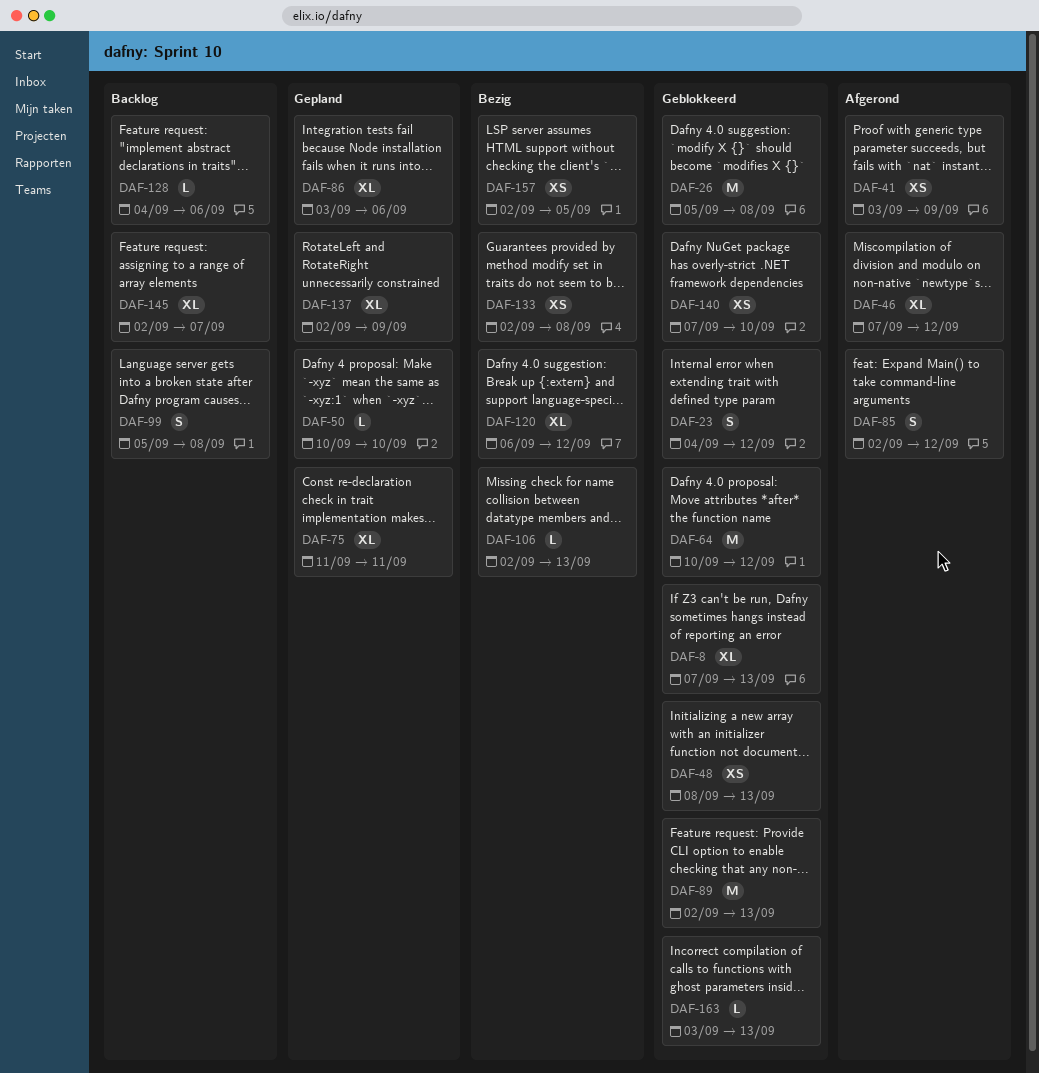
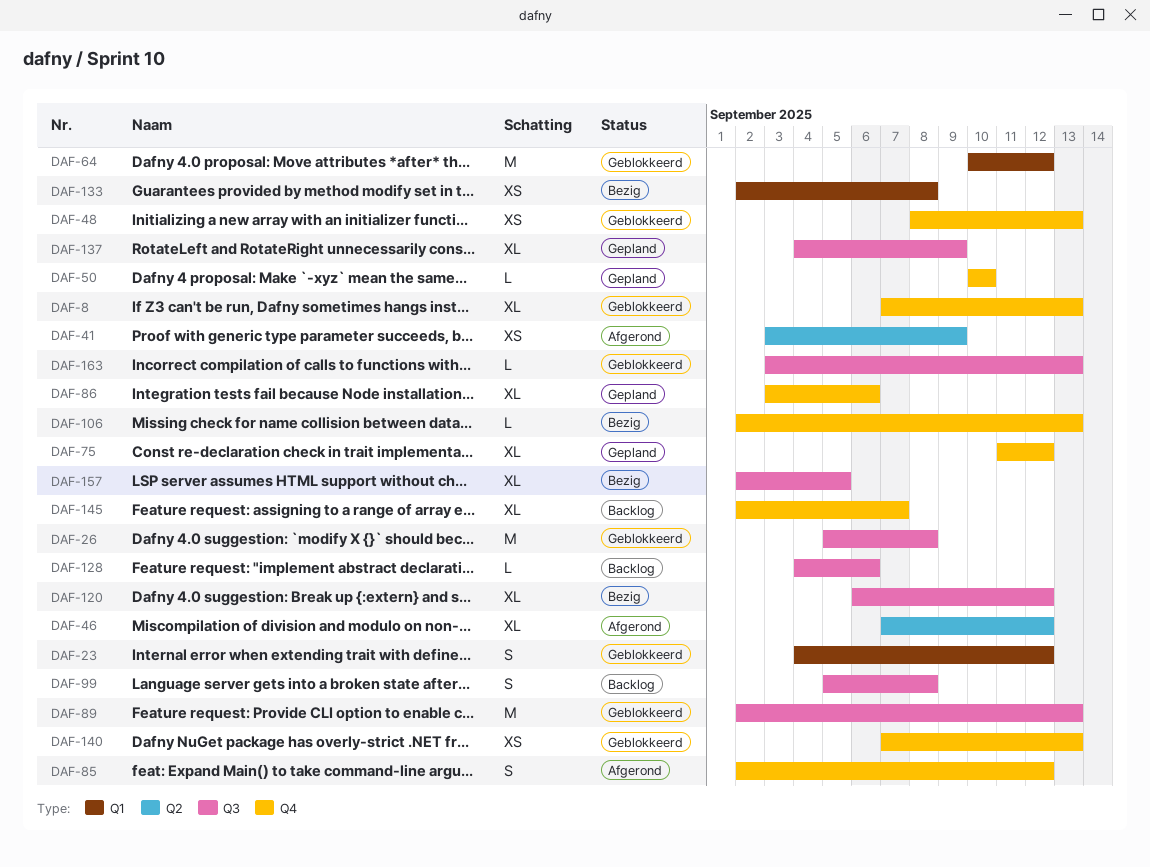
DAF-75, due: Sep 11 -> Sep 12
DAF-137, start: Sep 2 -> Sep 4
DAF-140, due: Sep 10 -> Sep 13
DAF-157, estimate: XS -> XL

